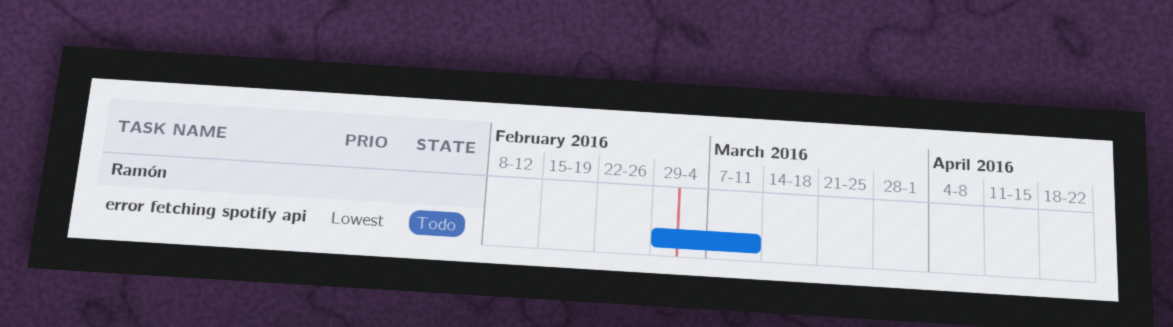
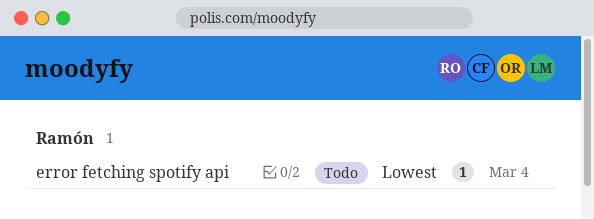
error fetching spotify api, due: Mar 11 -> Mar 4

